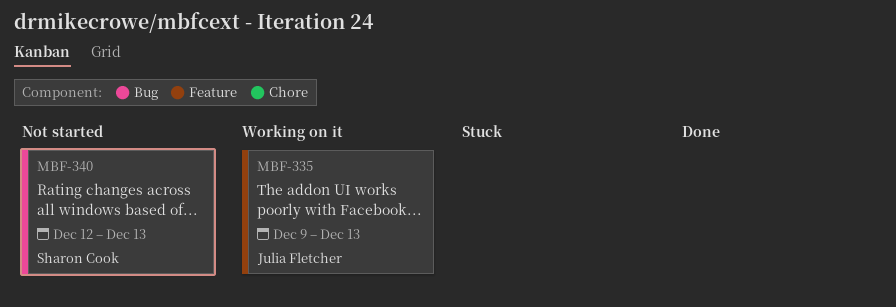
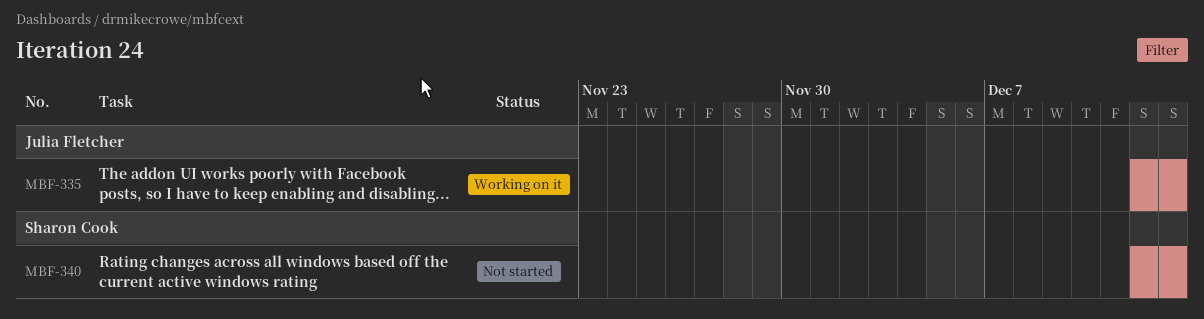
MBF-335, start: Dec 9 -> Dec 12

